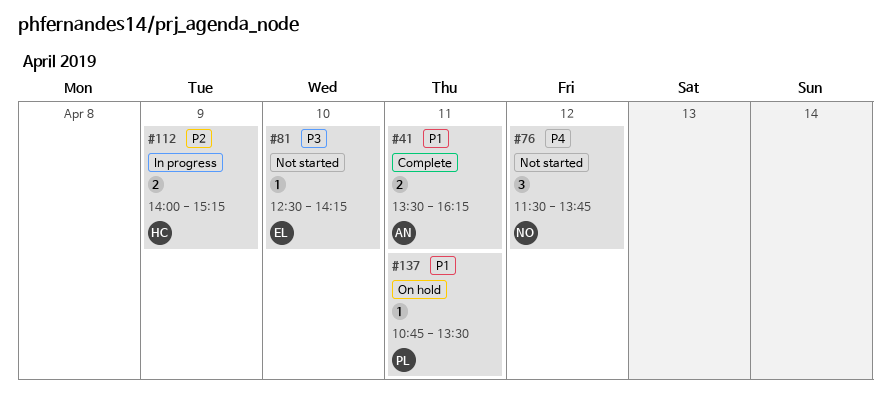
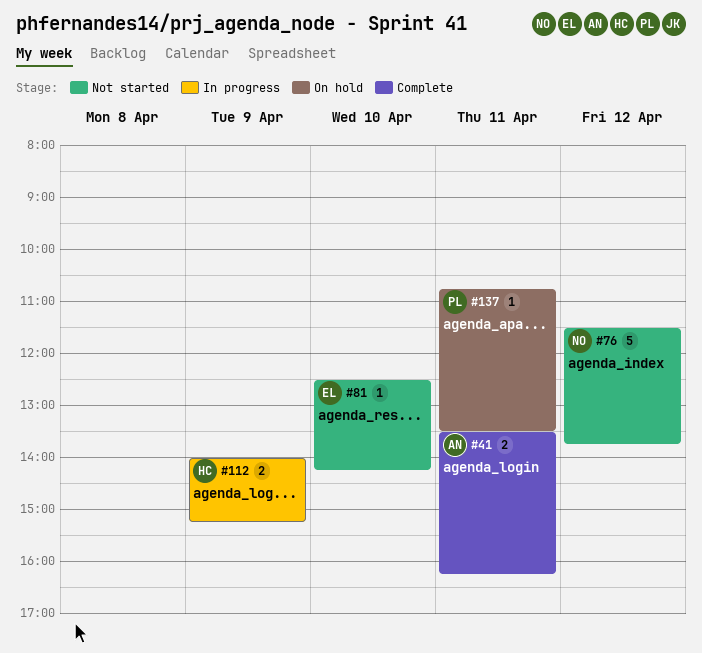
#76, estimate: 3 -> 5

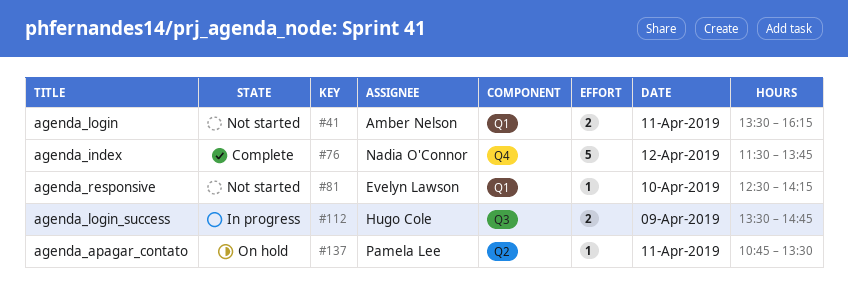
#41, status: Complete -> Not started
#76, status: Not started -> Complete
#112, begins: 14:00 -> 13:30
#112, ends: 15:15 -> 14:45

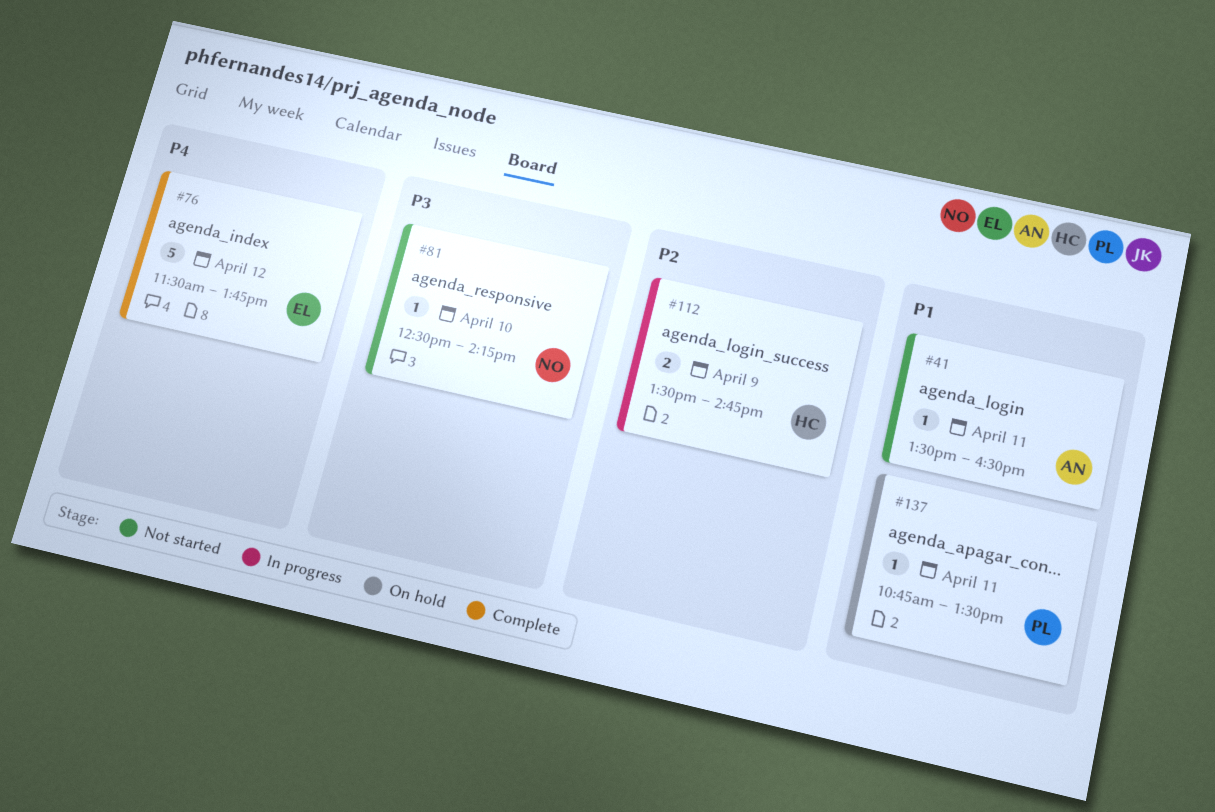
#41, estimate: 2 -> 1
#41, ends: 16:15 -> 16:30
#76, owner: Nadia O'Connor -> Evelyn Lawson
#81, owner: Evelyn Lawson -> Nadia O'Connor

